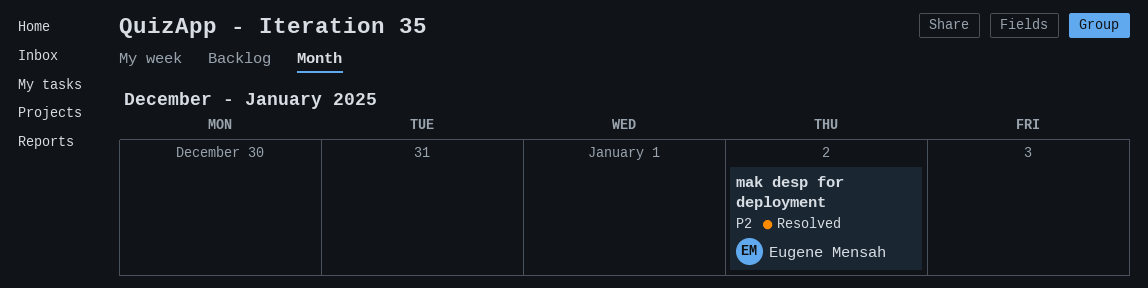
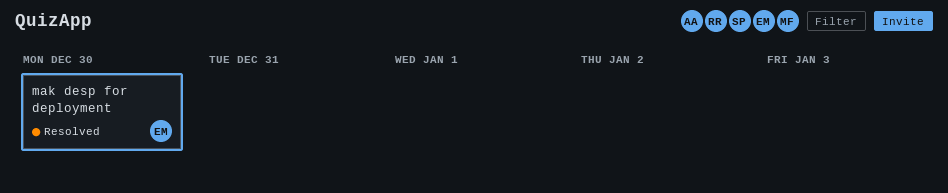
mak desp for deployment, due: Jan 2 -> Dec 30

